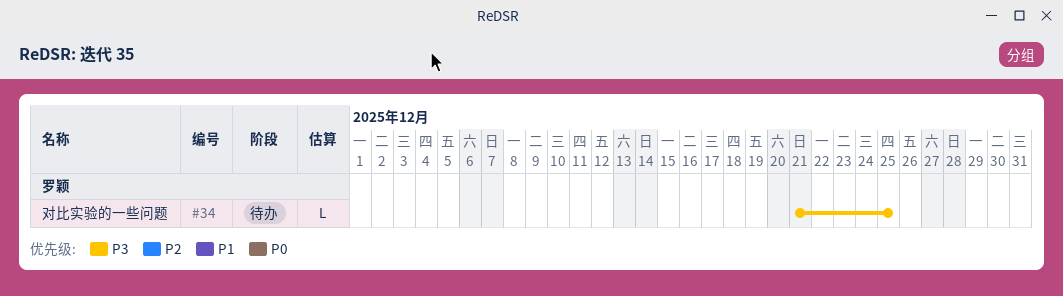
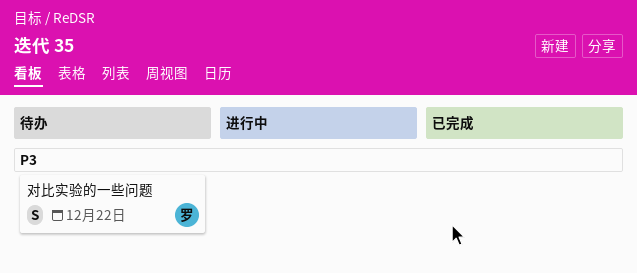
对比实验的一些问题, estimate: L -> S
对比实验的一些问题, due: Dec 25 -> Dec 22

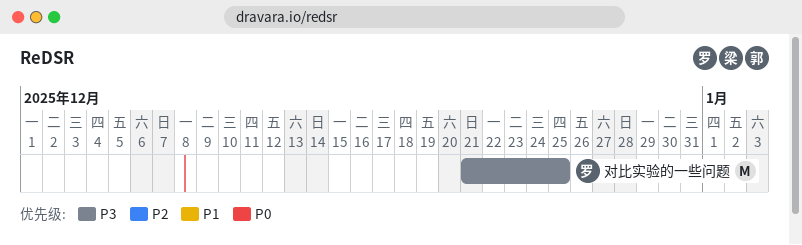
对比实验的一些问题, estimate: S -> M
对比实验的一些问题, due: Dec 22 -> Dec 25

